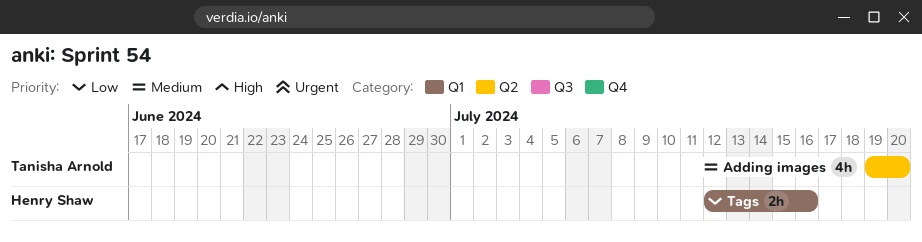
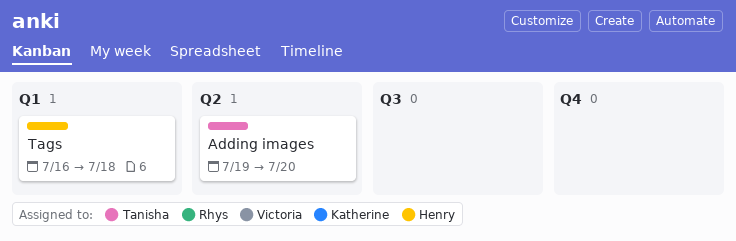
Tags, start: Jul 12 -> Jul 16
Tags, due: Jul 16 -> Jul 18

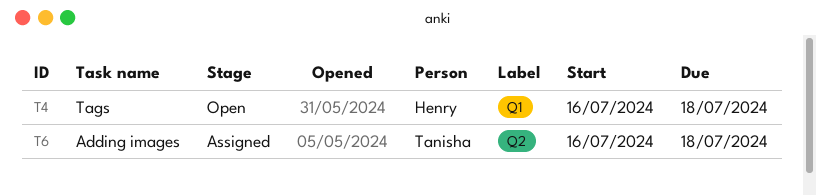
Adding images, start: Jul 19 -> Jul 16
Adding images, due: Jul 20 -> Jul 18

